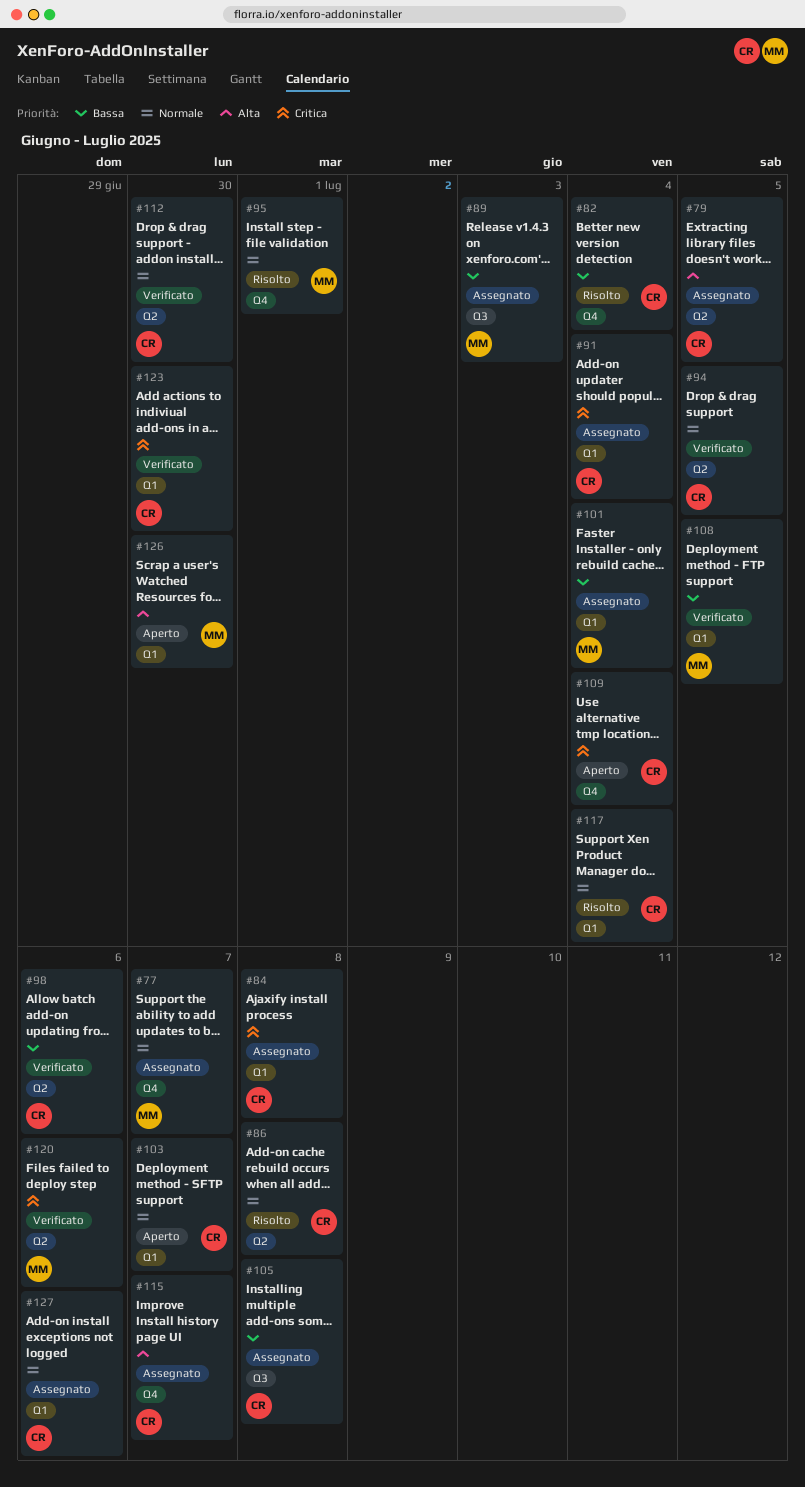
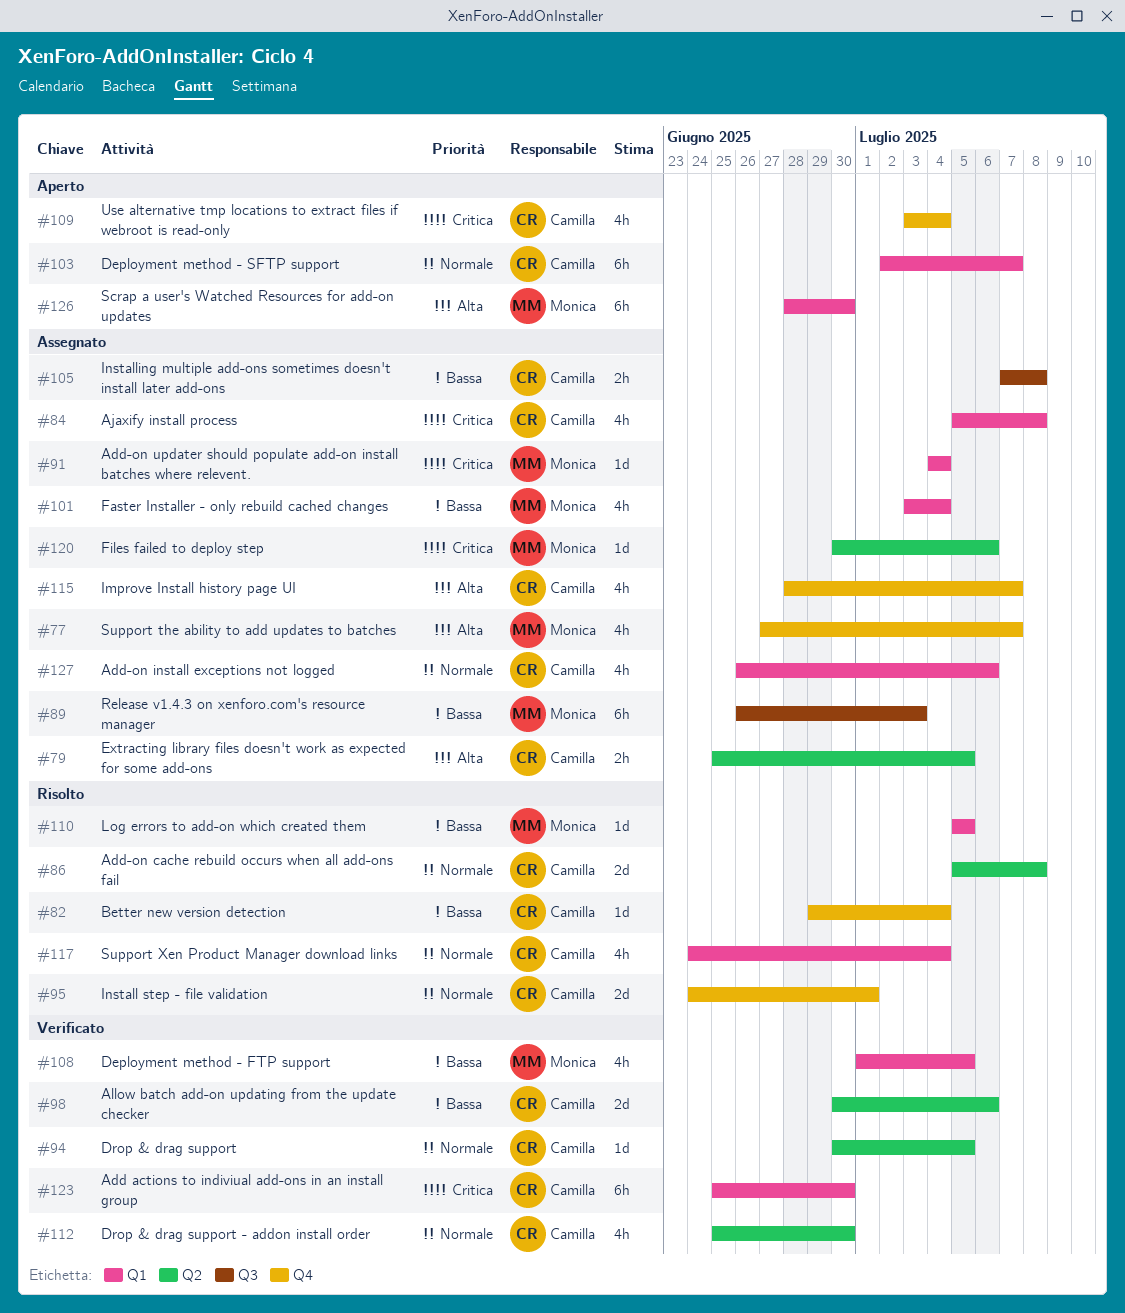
#77, priority: Normale -> Alta
#91, owner: Camilla -> Monica
#95, owner: Monica -> Camilla
#110: none -> present
#120, status: Verificato -> Assegnato

